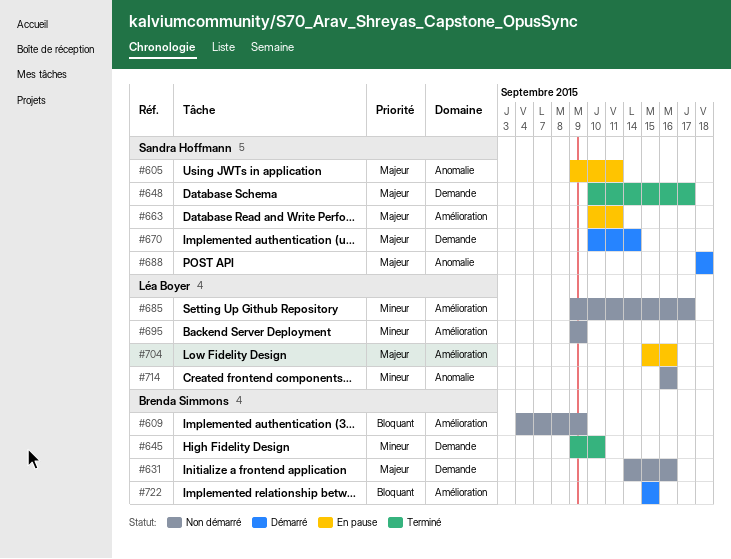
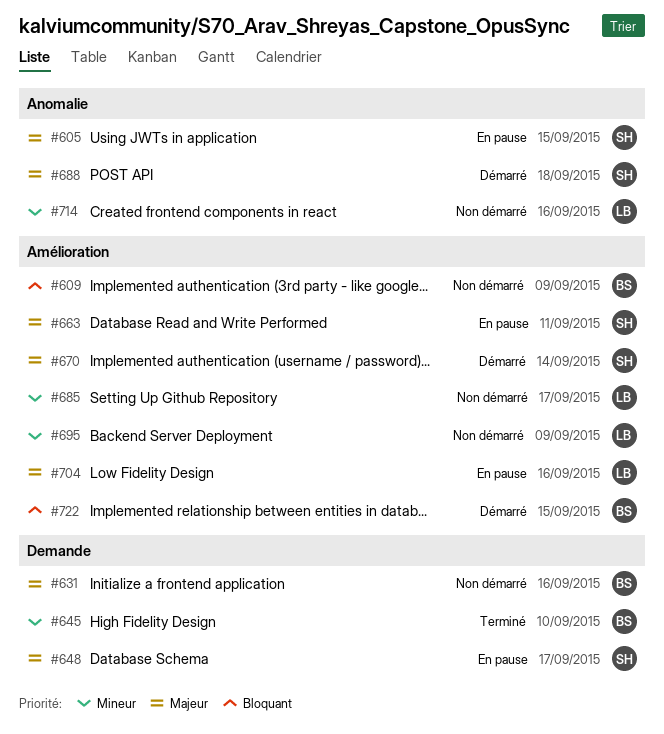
#605, due: Sep 11 -> Sep 15
#648, status: Terminé -> En pause
#670, label: Demande -> Amélioration

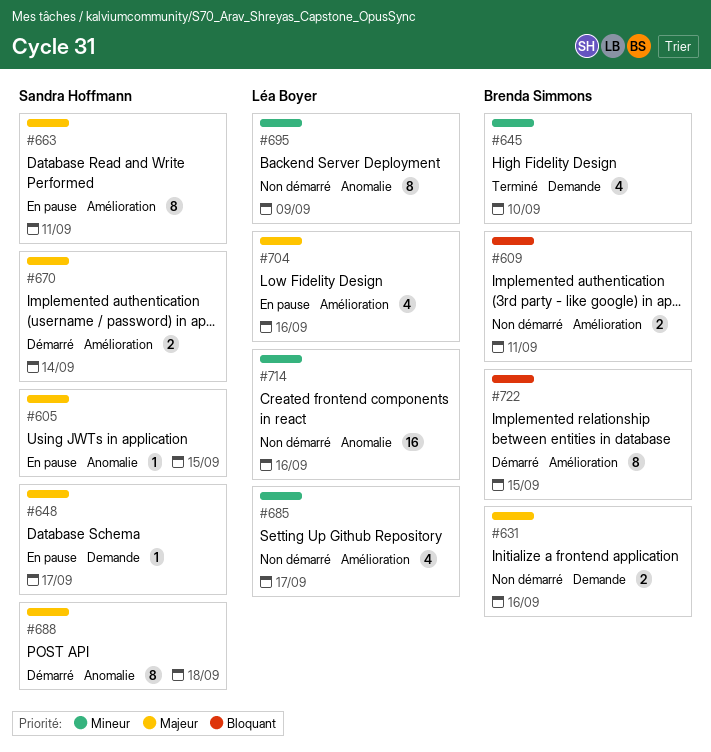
#609, due: Sep 9 -> Sep 11
#695, label: Amélioration -> Anomalie

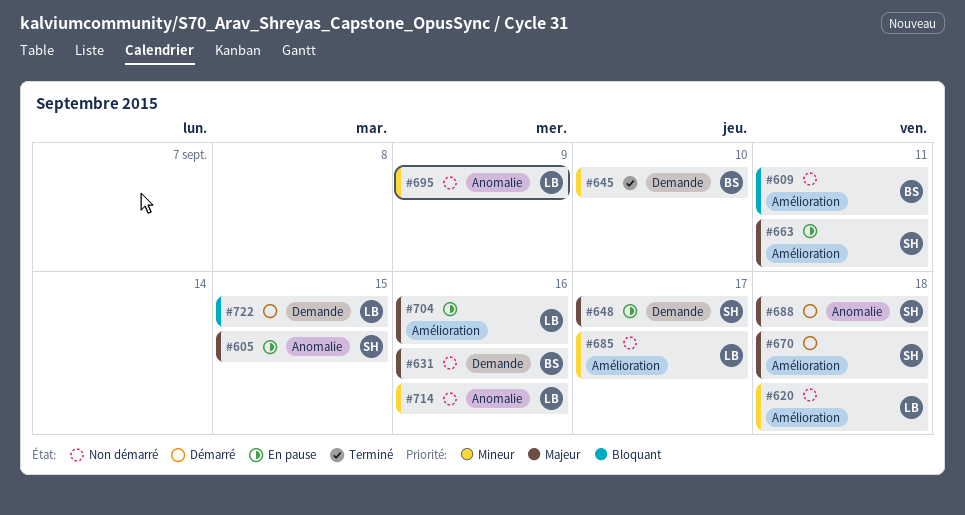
#620: none -> present
#670, due: Sep 14 -> Sep 18
#722, owner: Brenda Simmons -> Léa Boyer
#722, label: Amélioration -> Demande

